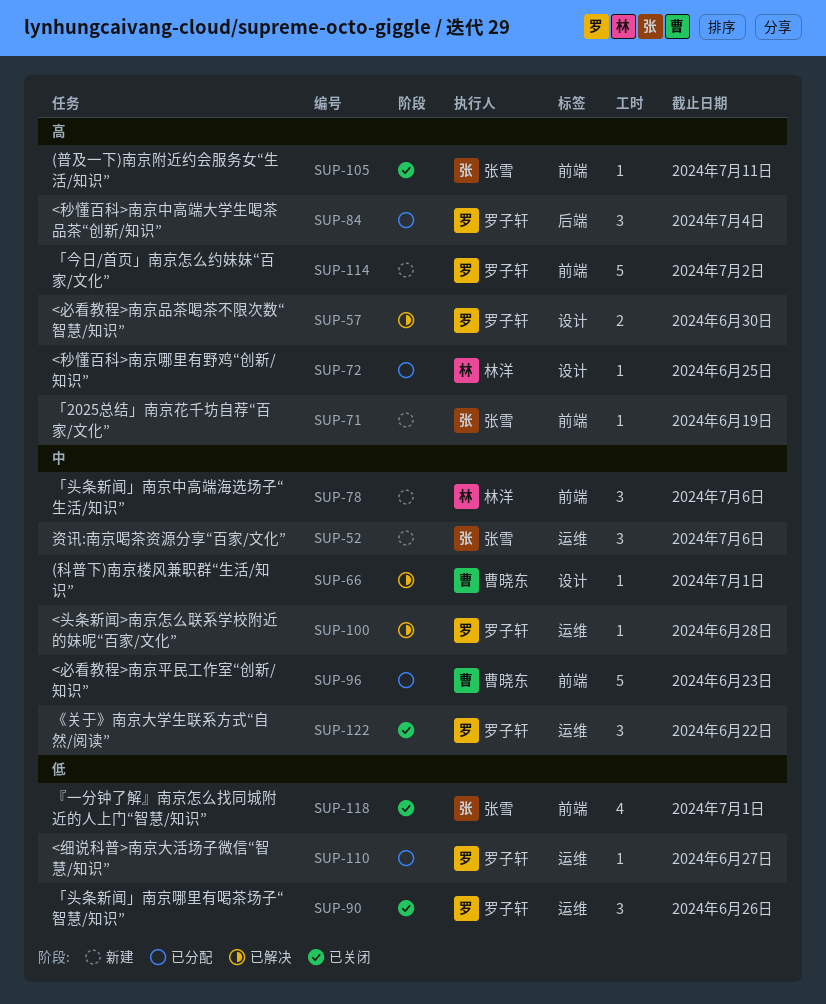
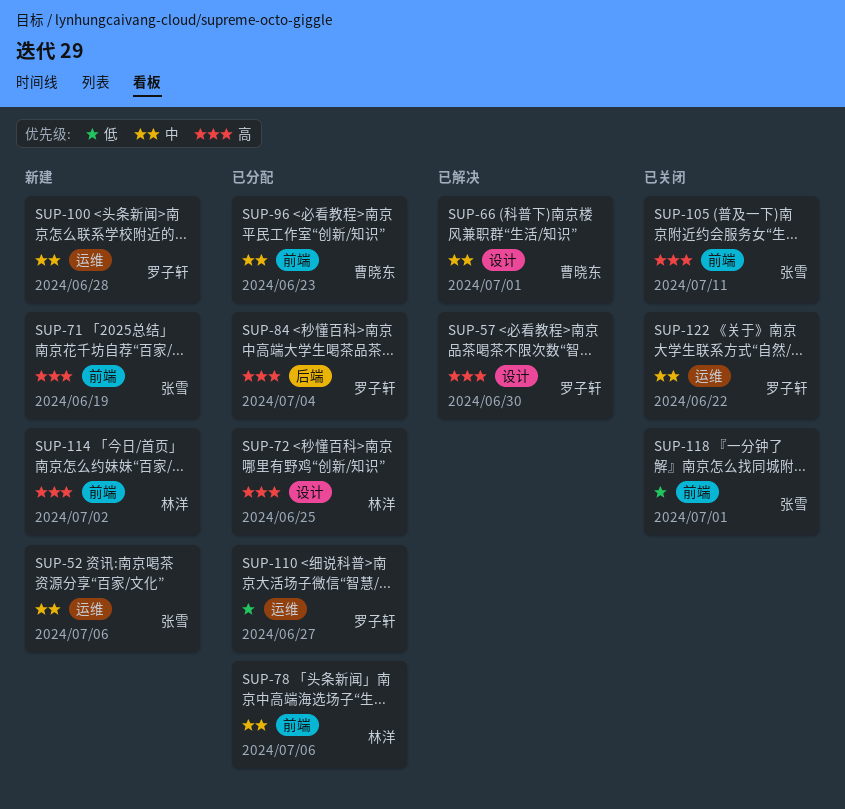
SUP-78, status: 新建 -> 已分配
SUP-90: present -> none
SUP-100, status: 已解决 -> 新建
SUP-114, owner: 罗子轩 -> 林洋

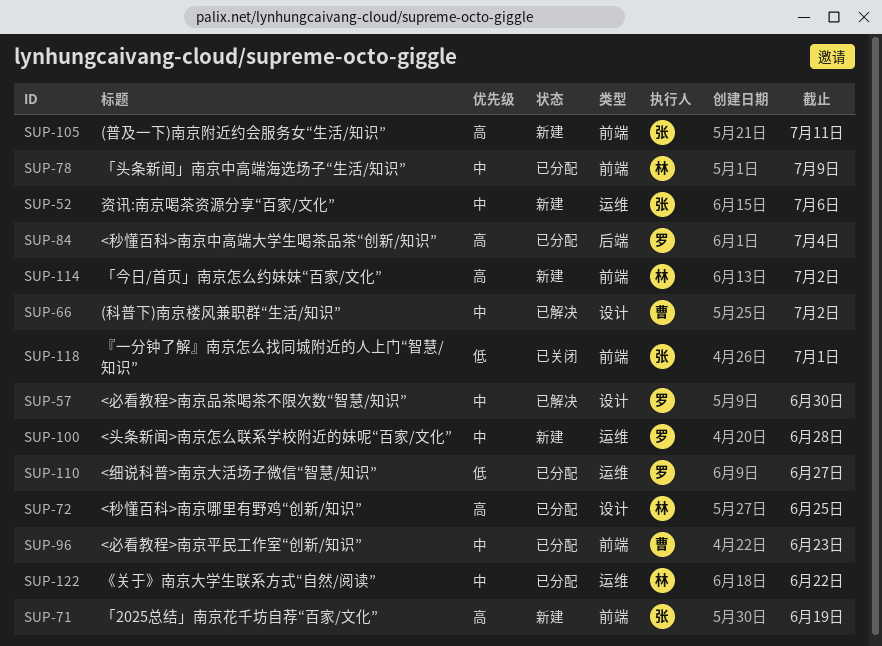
SUP-57, priority: 高 -> 中
SUP-66, due: Jul 1 -> Jul 2
SUP-78, due: Jul 6 -> Jul 9
SUP-105, status: 已关闭 -> 新建
SUP-122, status: 已关闭 -> 已分配
SUP-122, owner: 罗子轩 -> 林洋

